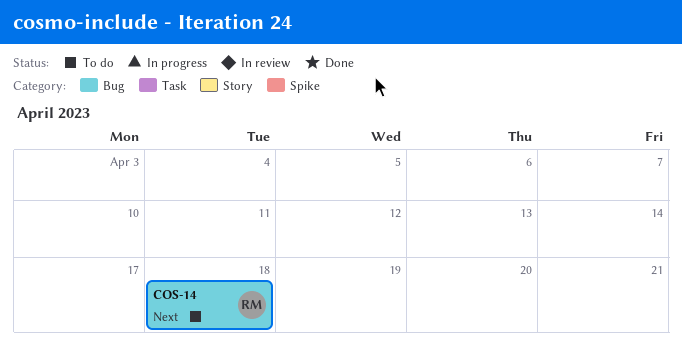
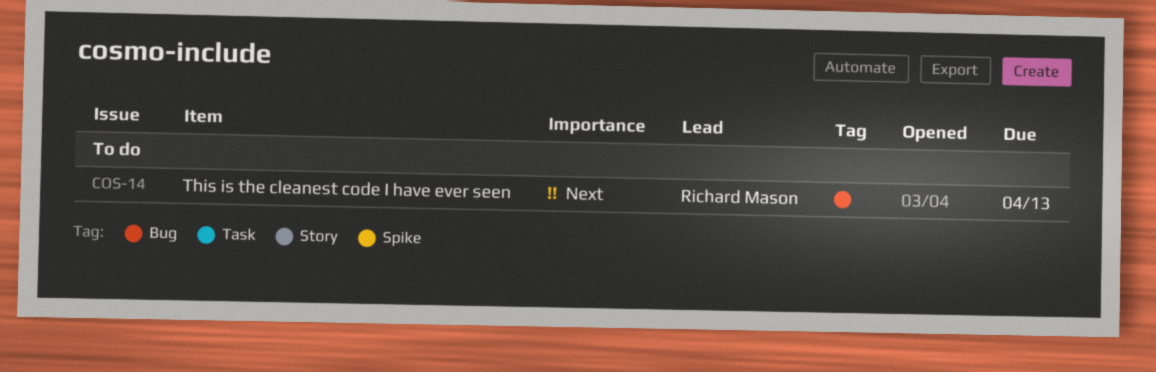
COS-14, due: Apr 18 -> Apr 13

